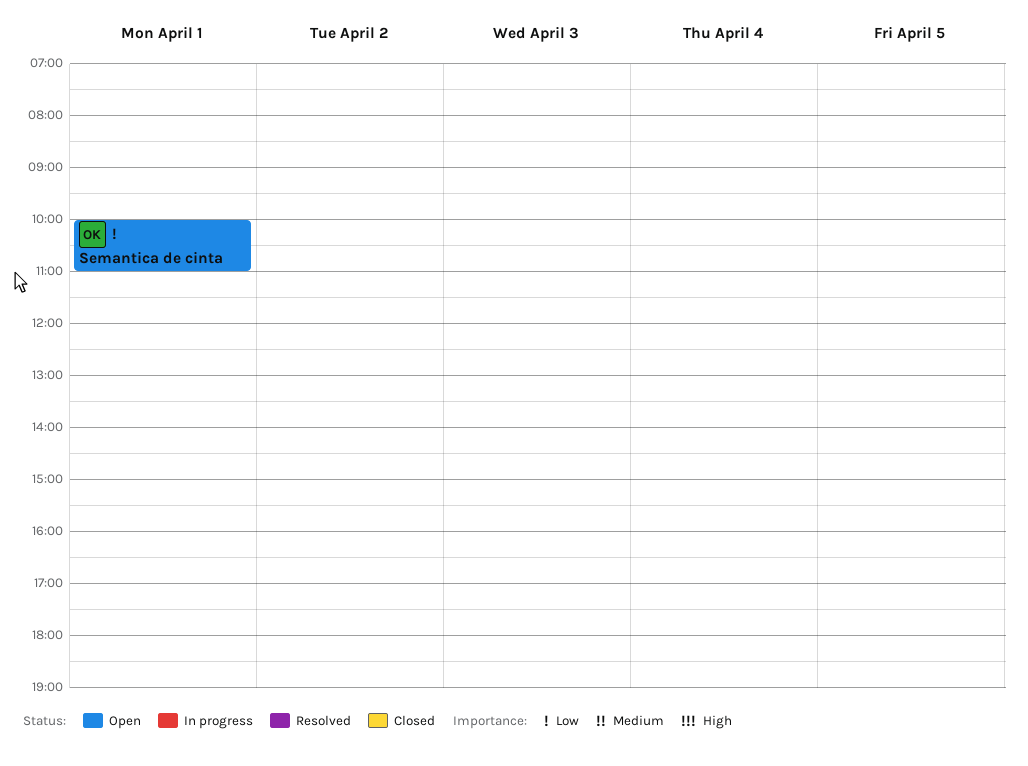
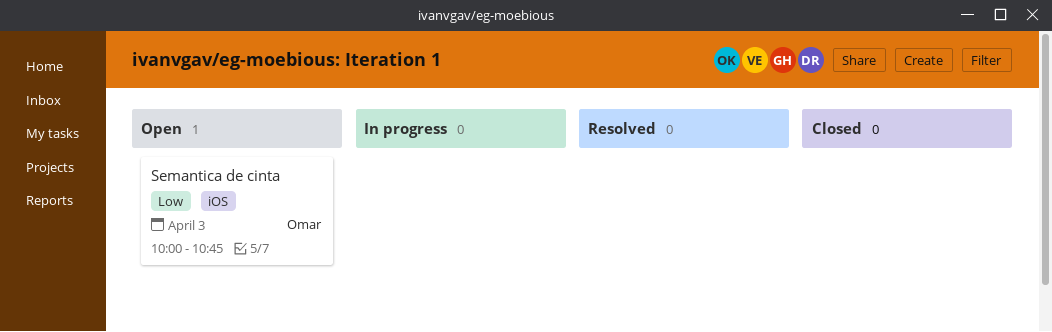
Semantica de cinta, day: Apr 1 -> Apr 3
Semantica de cinta, ends: 11:00 -> 10:45

